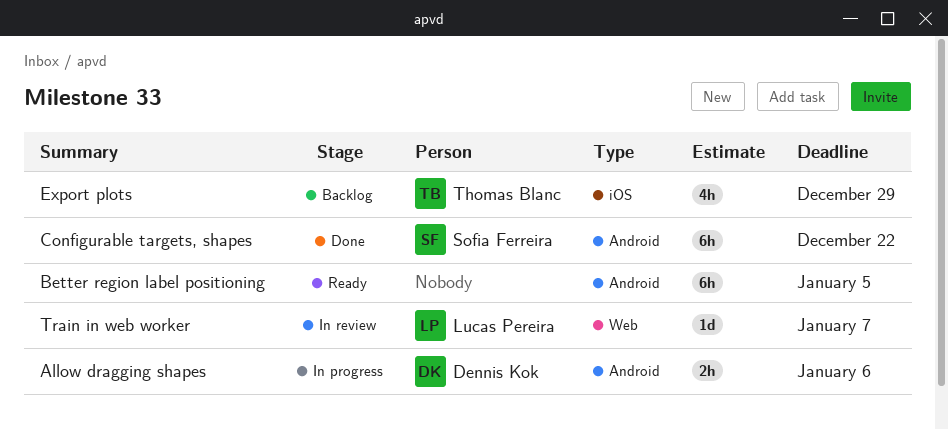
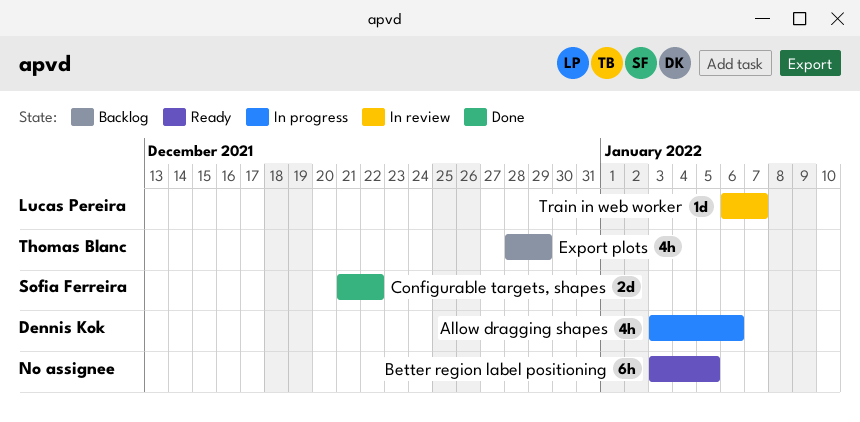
Allow dragging shapes, estimate: 2h -> 4h
Configurable targets, shapes, estimate: 6h -> 2d

